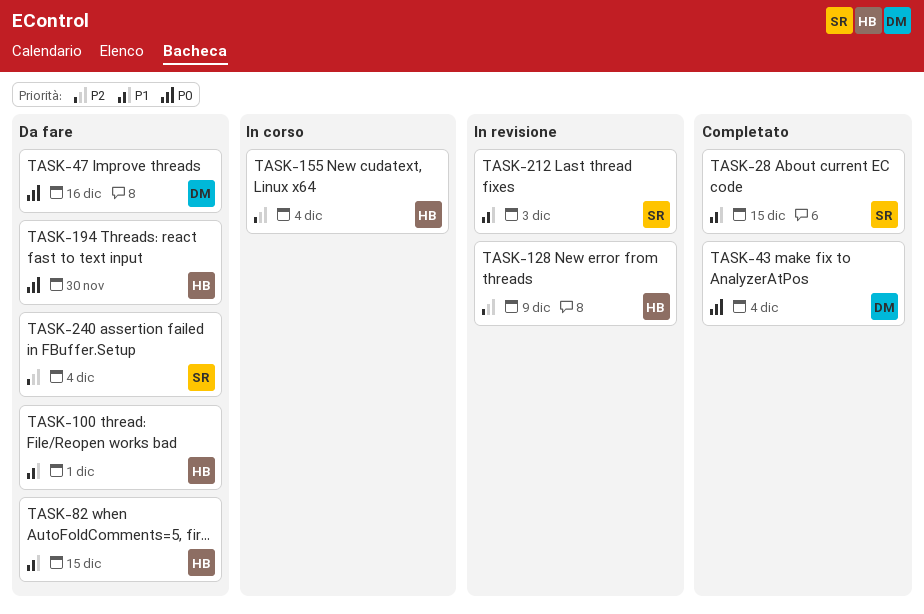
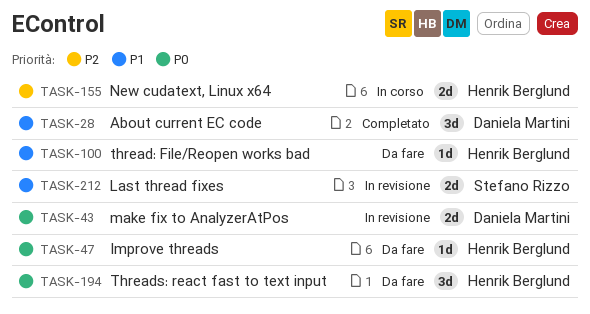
TASK-28, owner: Stefano Rizzo -> Daniela Martini
TASK-43, status: Completato -> In revisione
TASK-47, owner: Daniela Martini -> Henrik Berglund
TASK-82: present -> none
TASK-128: present -> none
TASK-240: present -> none

